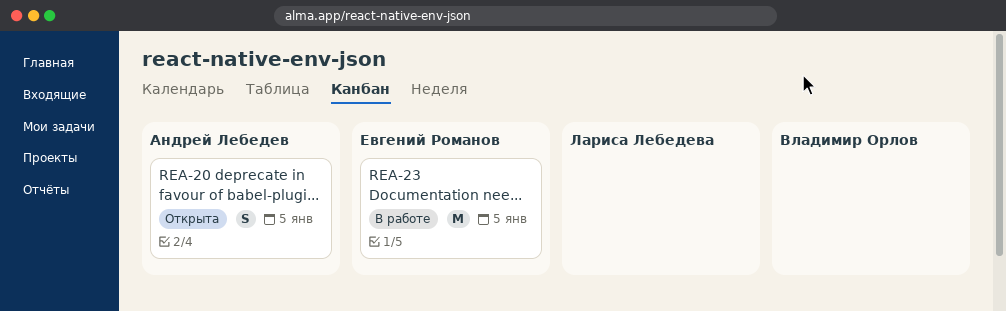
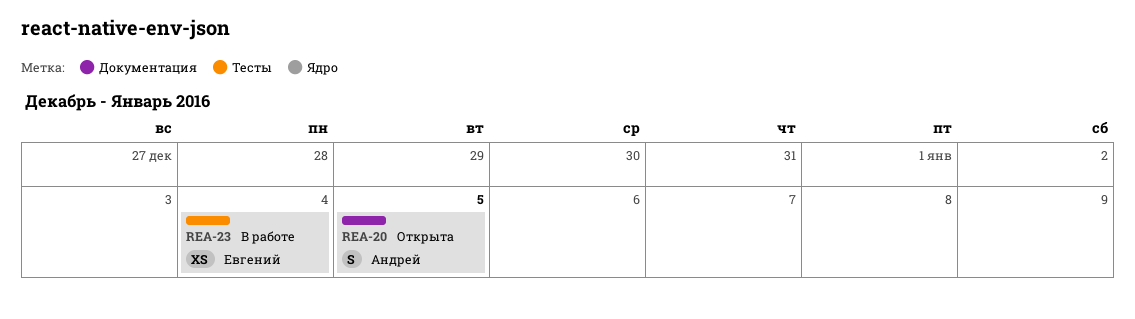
REA-23, estimate: M -> XS
REA-23, due: Jan 5 -> Jan 4

